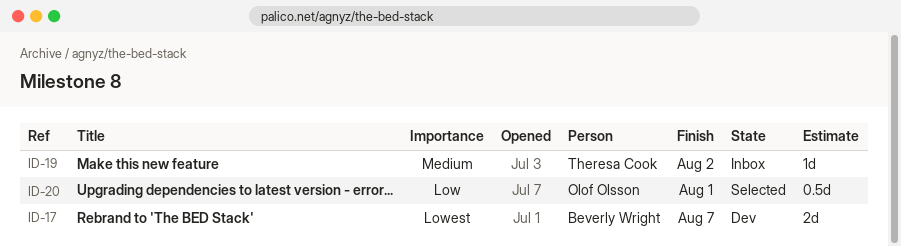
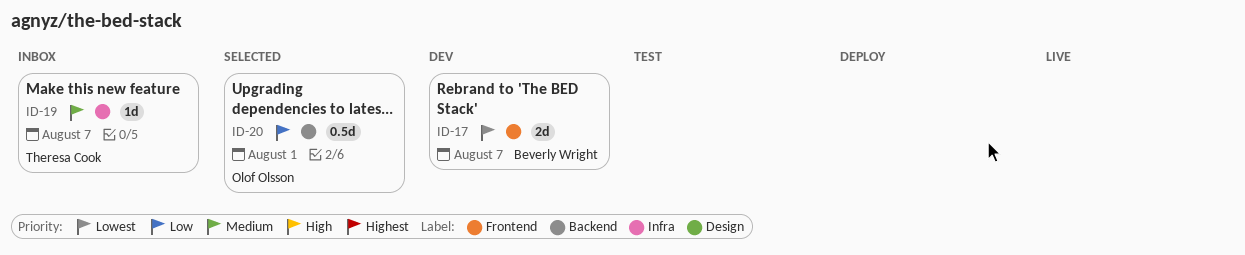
ID-19, due: Aug 2 -> Aug 7

